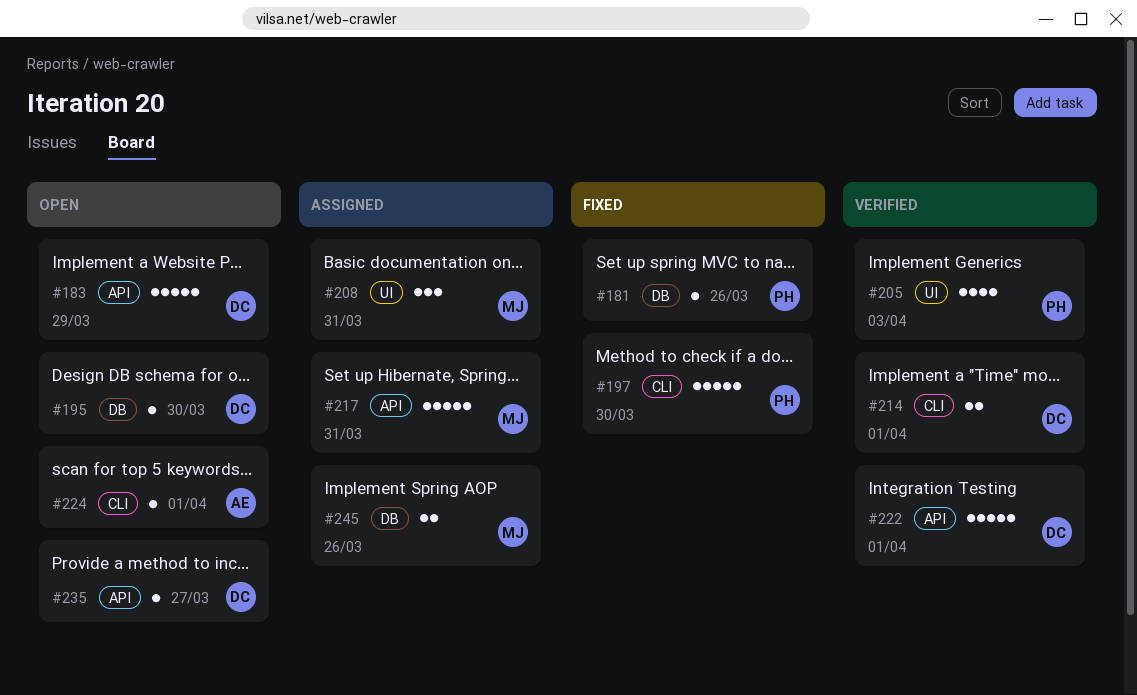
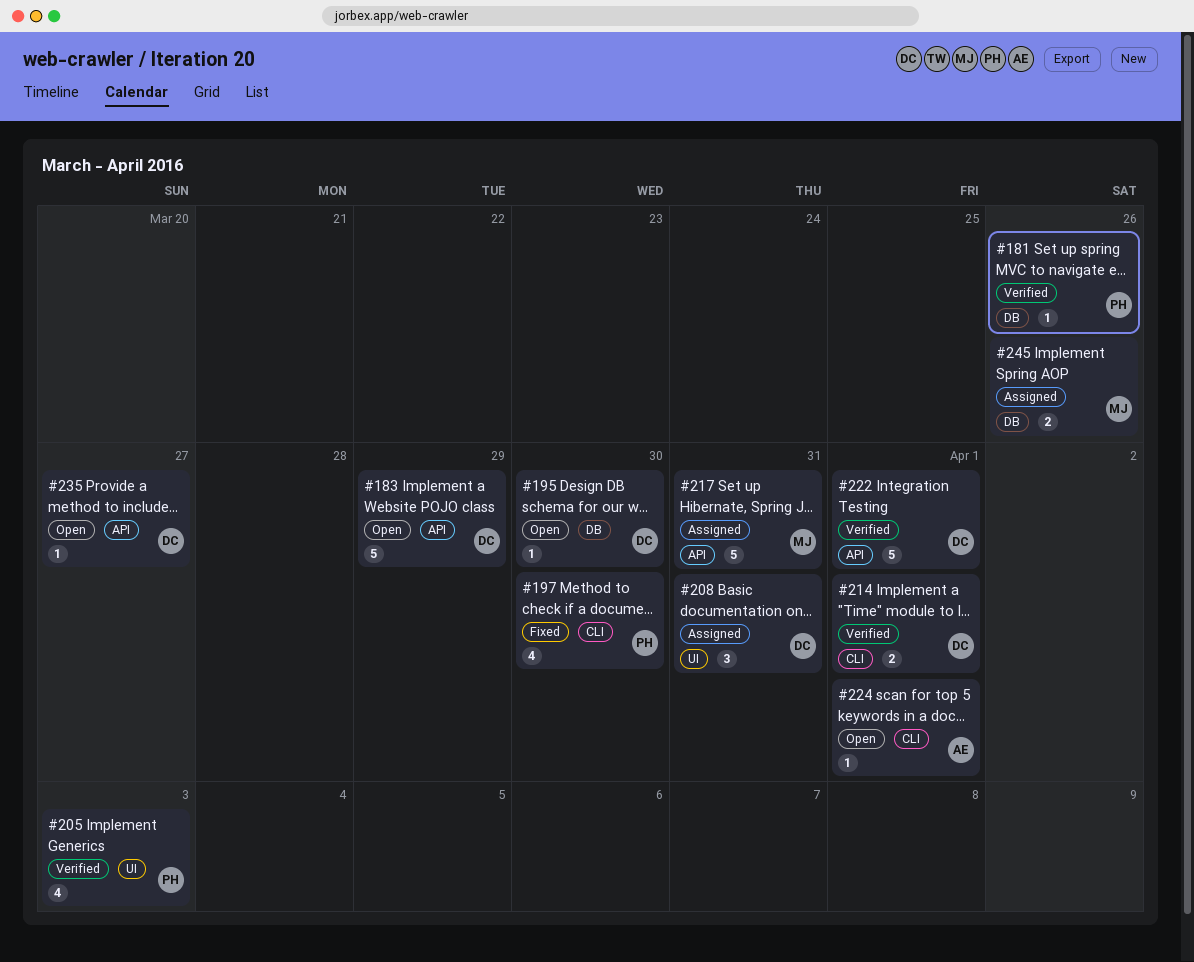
#181, status: Fixed -> Verified
#197, estimate: 5 -> 4
#208, owner: MJ -> DC

